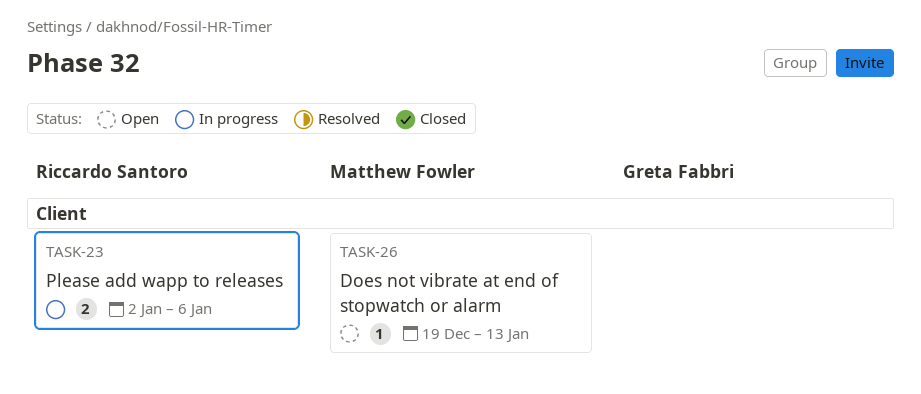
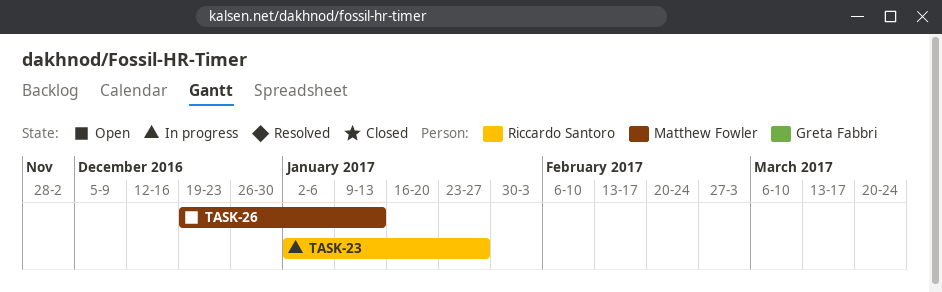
TASK-23, due: Jan 6 -> Jan 27

